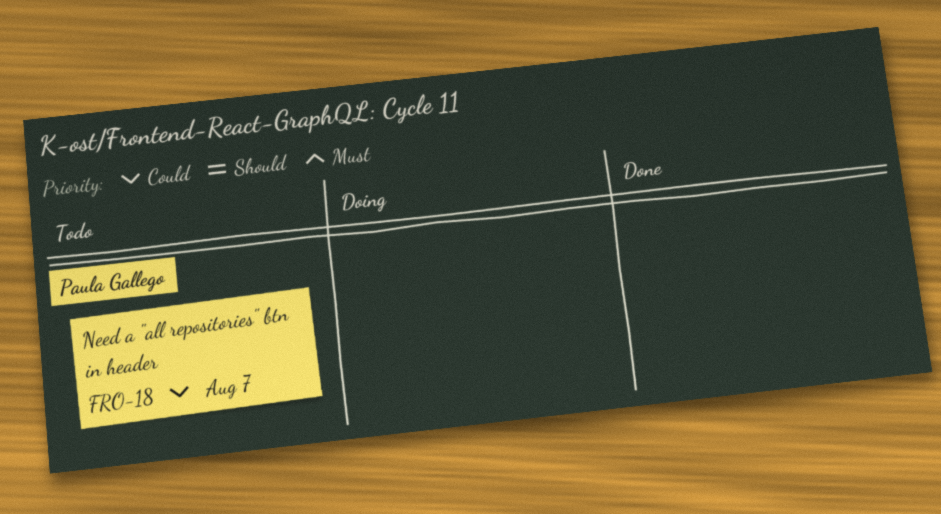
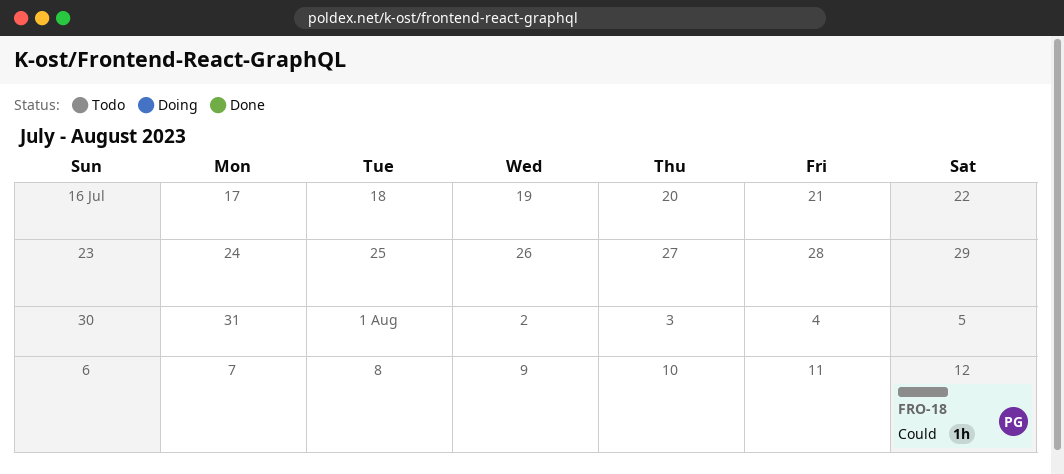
FRO-18, due: Aug 7 -> Aug 12

